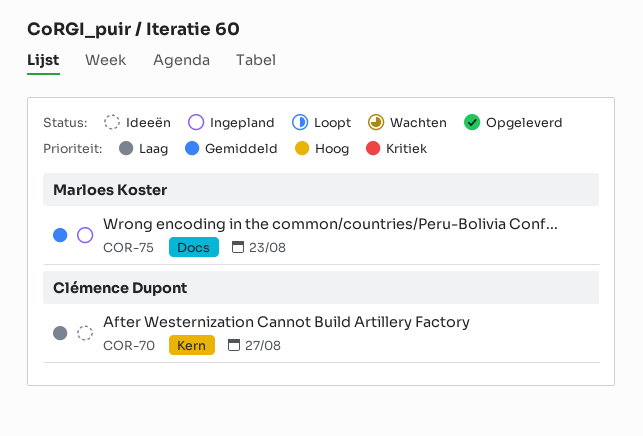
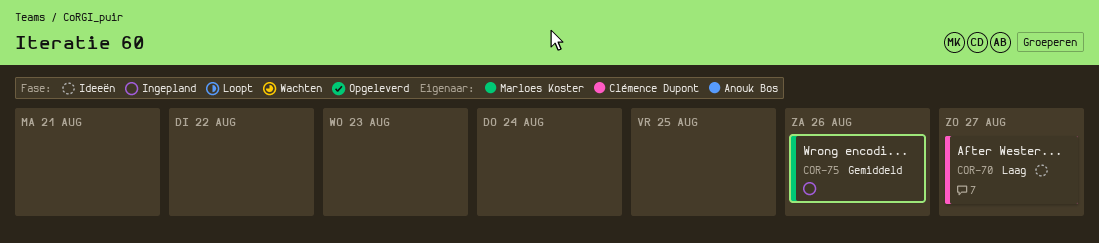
COR-75, due: Aug 23 -> Aug 26

